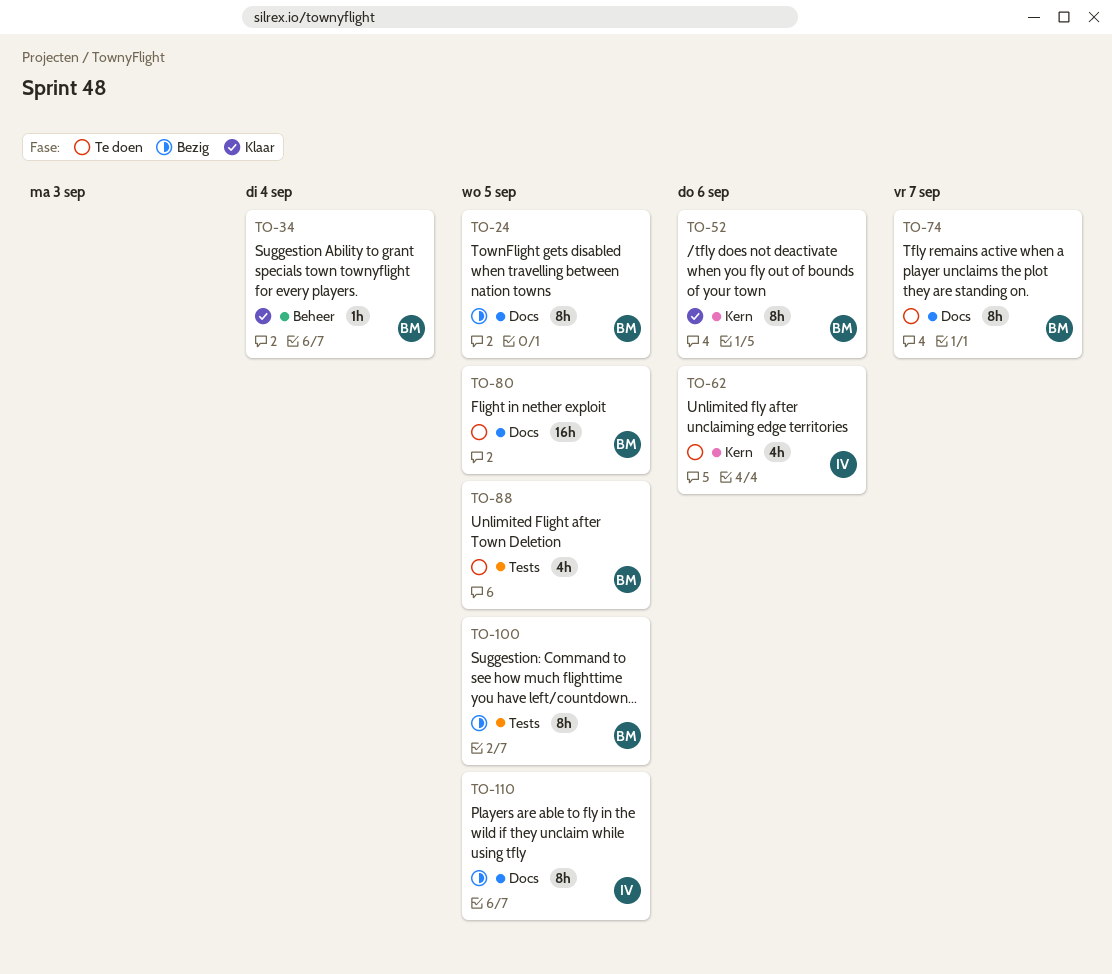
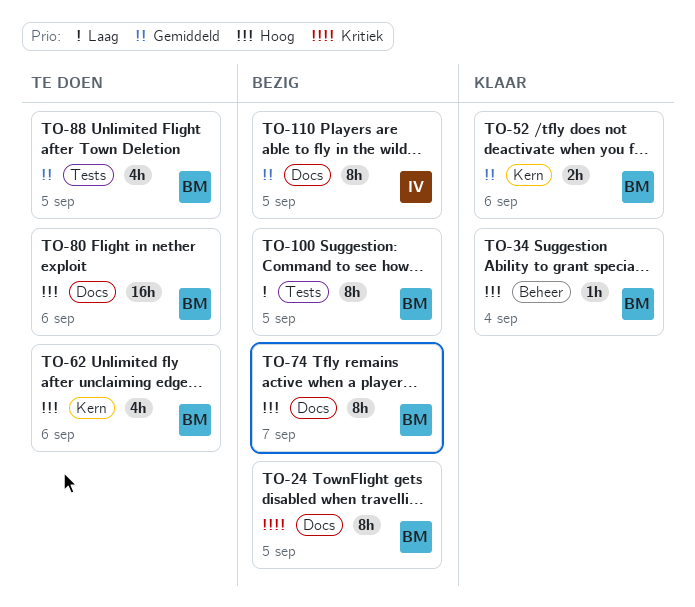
TO-52, estimate: 8h -> 2h
TO-62, owner: IV -> BM
TO-74, status: Te doen -> Bezig
TO-80, due: Sep 5 -> Sep 6

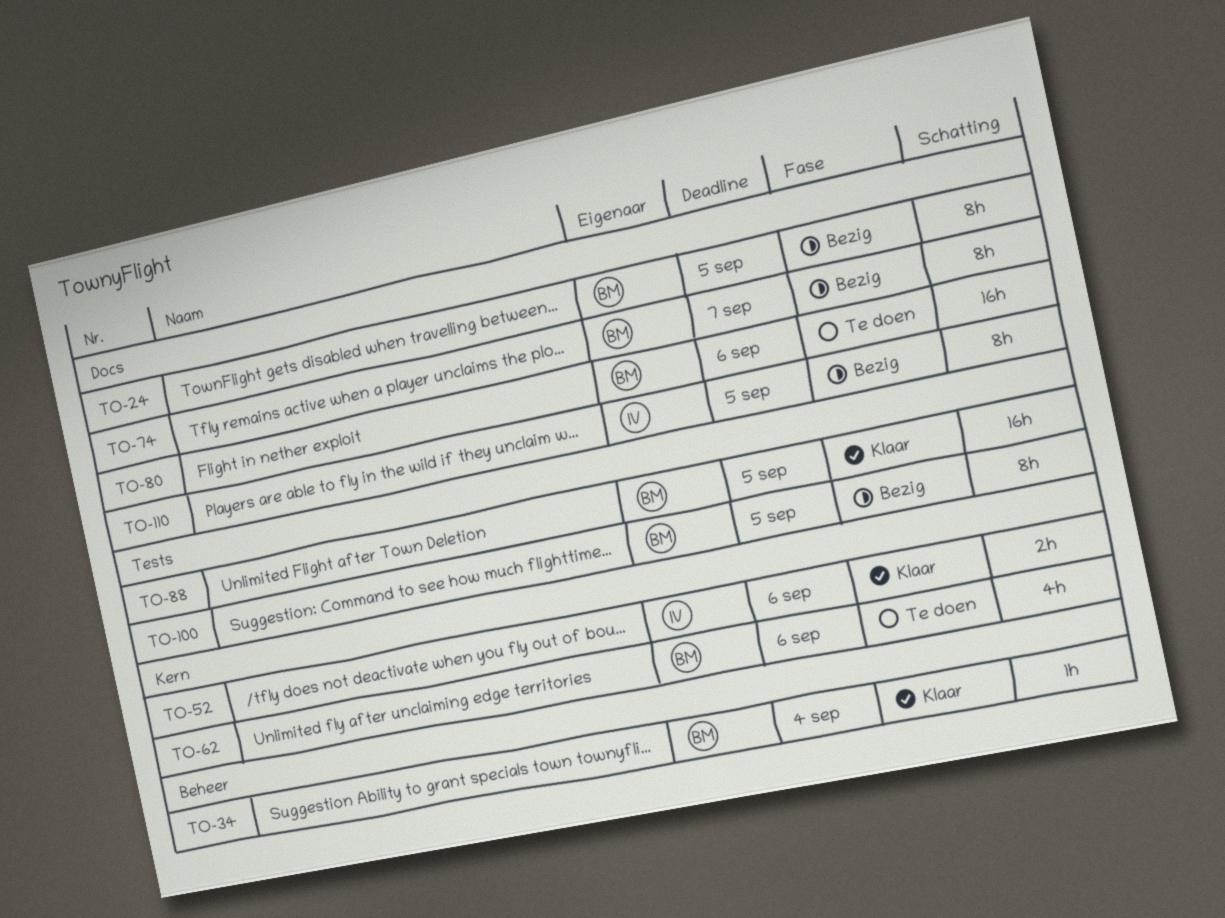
TO-52, owner: BM -> IV
TO-88, status: Te doen -> Klaar
TO-88, estimate: 4h -> 16h

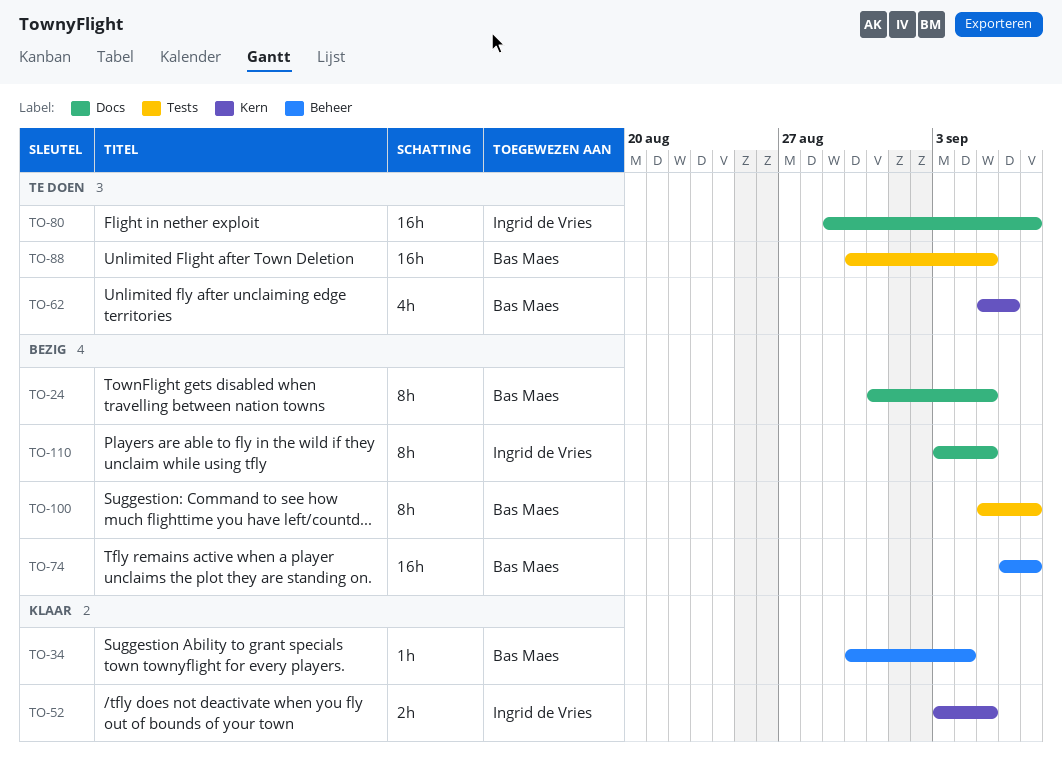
TO-52, due: Sep 6 -> Sep 5
TO-74, label: Docs -> Beheer
TO-74, estimate: 8h -> 16h
TO-80, owner: Bas Maes -> Ingrid de Vries
TO-80, due: Sep 6 -> Sep 7
TO-88, status: Klaar -> Te doen
TO-100, due: Sep 5 -> Sep 7

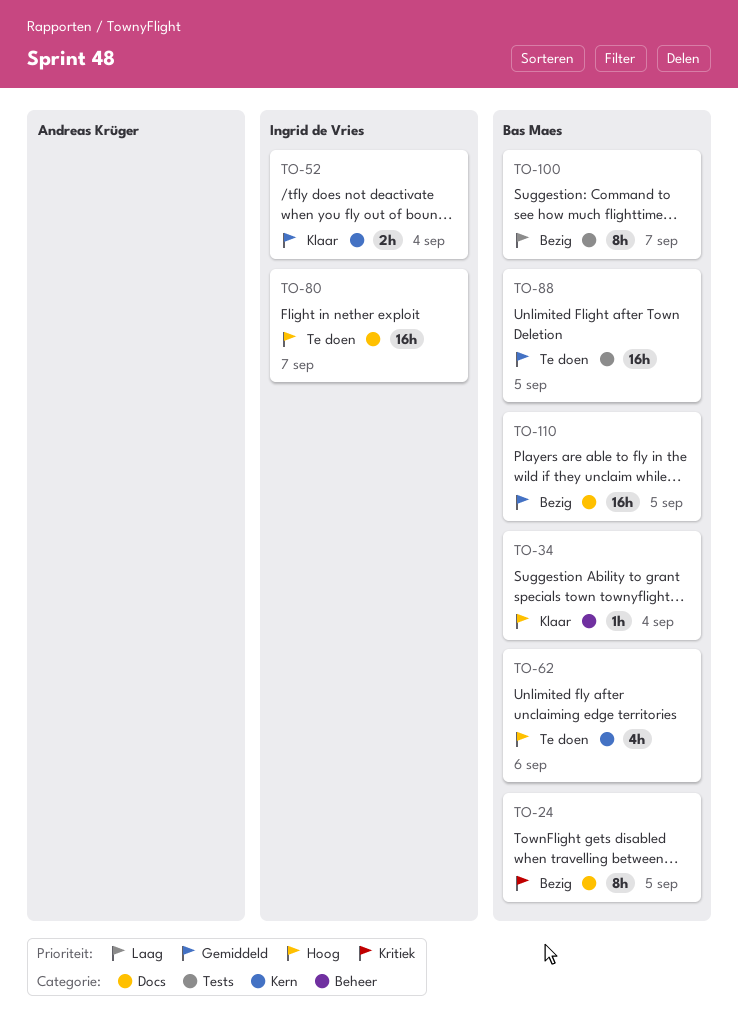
TO-52, due: Sep 5 -> Sep 4
TO-74: present -> none
TO-110, owner: Ingrid de Vries -> Bas Maes
TO-110, estimate: 8h -> 16h

